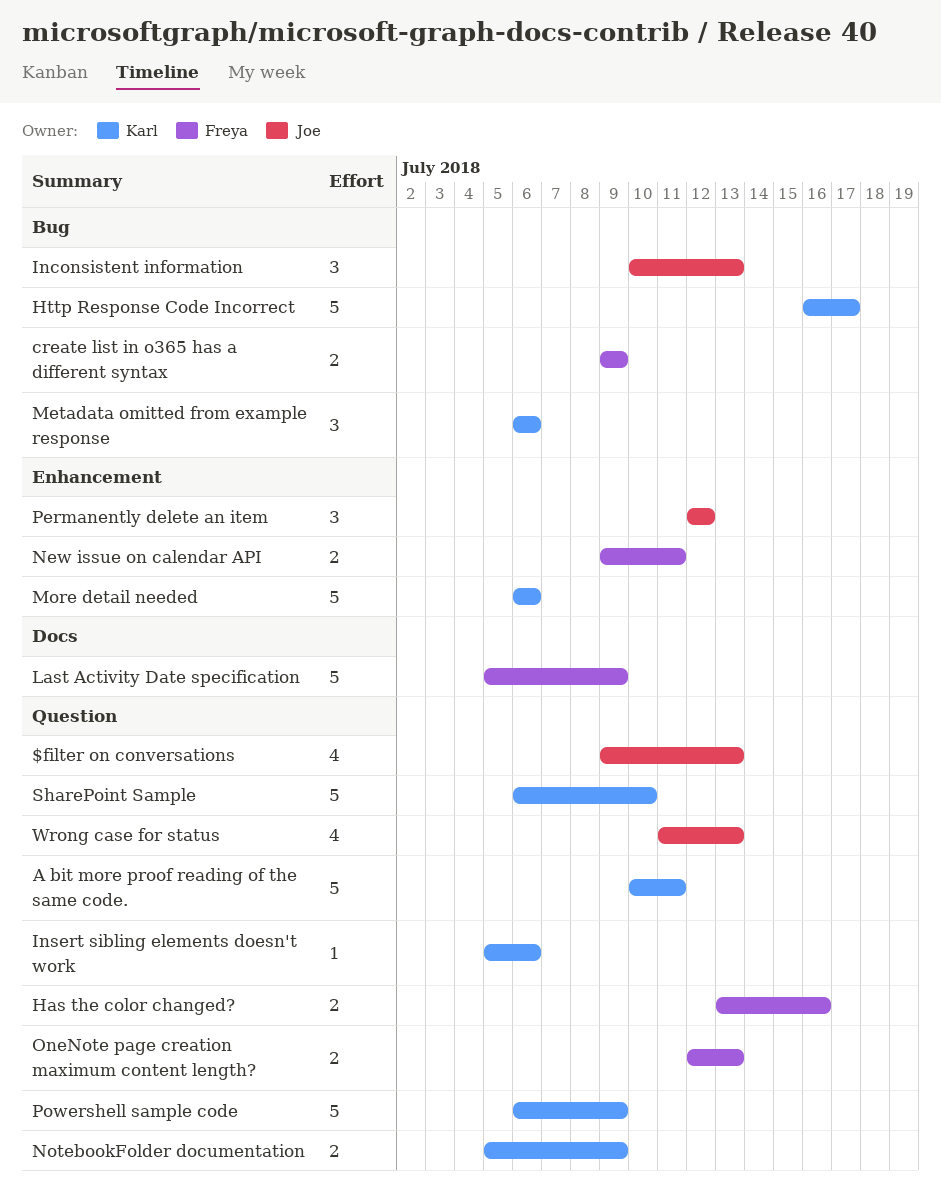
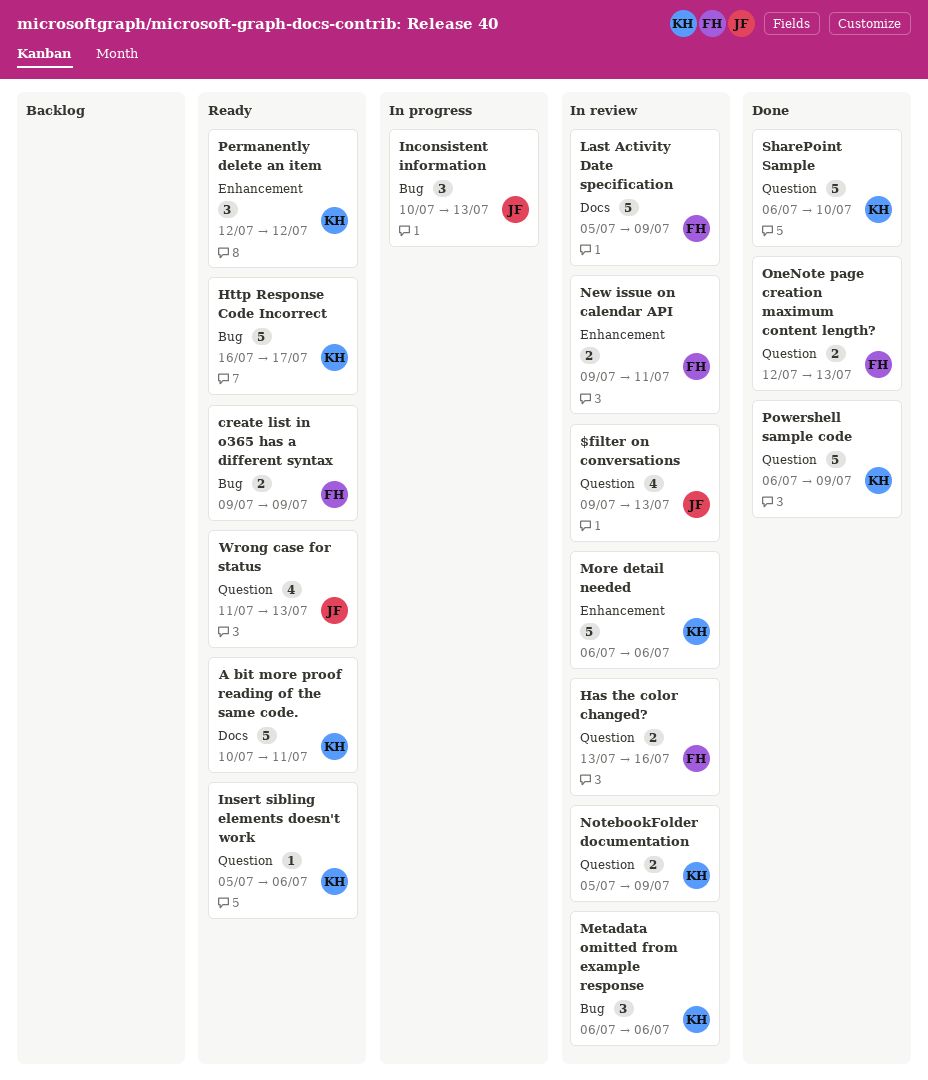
A bit more proof reading of the same code., label: Question -> Docs
Permanently delete an item, owner: Joe -> Karl

